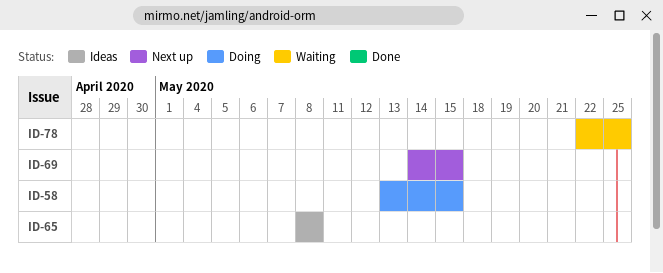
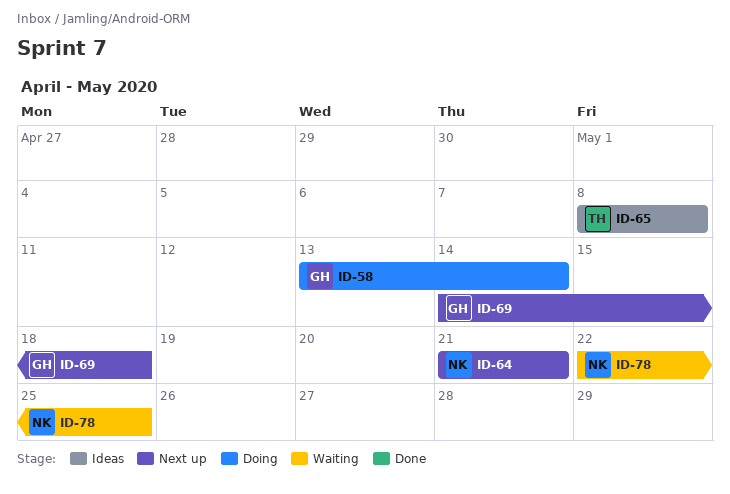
ID-58, due: May 15 -> May 14
ID-64: none -> present
ID-69, due: May 15 -> May 18

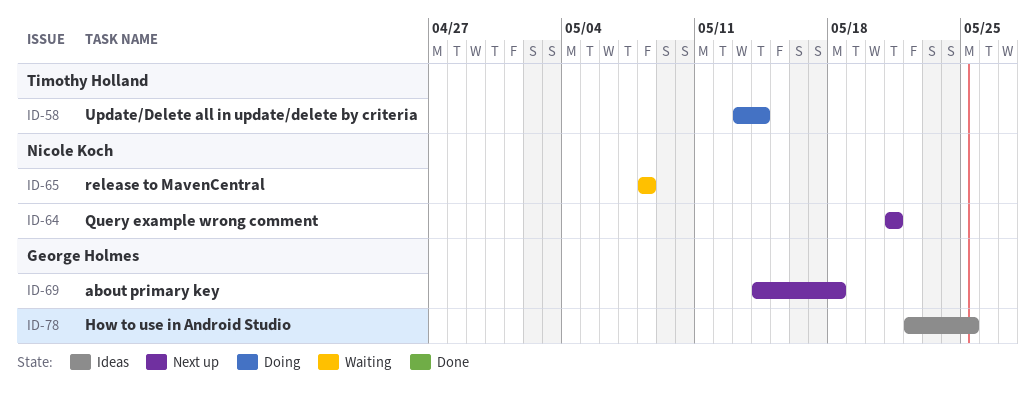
ID-58, owner: George Holmes -> Timothy Holland
ID-65, status: Ideas -> Waiting
ID-65, owner: Timothy Holland -> Nicole Koch
ID-78, status: Waiting -> Ideas
ID-78, owner: Nicole Koch -> George Holmes

